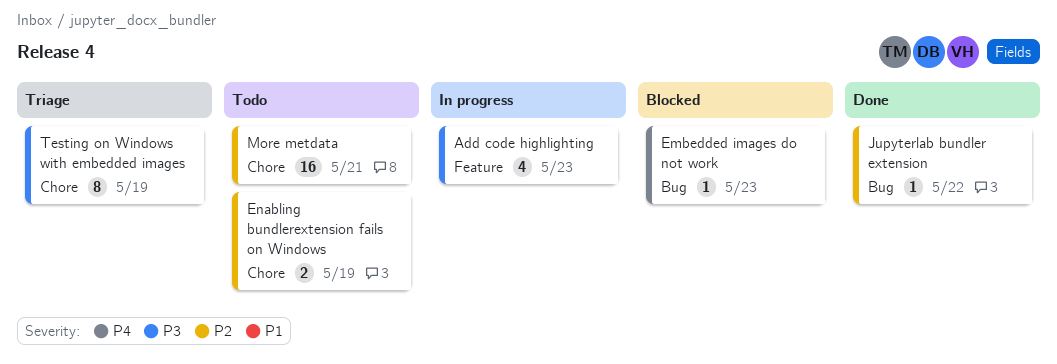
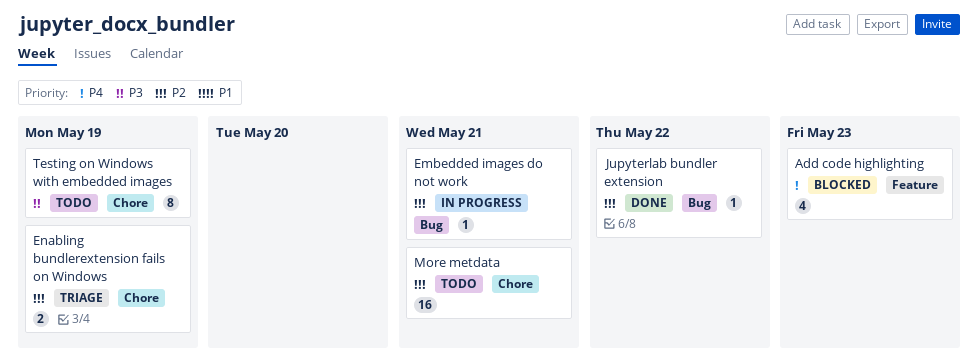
Add code highlighting, status: In progress -> Blocked
Add code highlighting, priority: P3 -> P4
Embedded images do not work, status: Blocked -> In progress
Embedded images do not work, priority: P4 -> P2
Embedded images do not work, due: May 23 -> May 21
Enabling bundlerextension fails on Windows, status: Todo -> Triage
Testing on Windows with embedded images, status: Triage -> Todo

